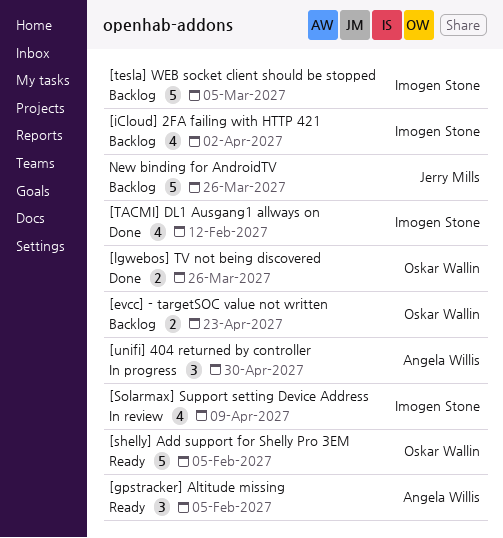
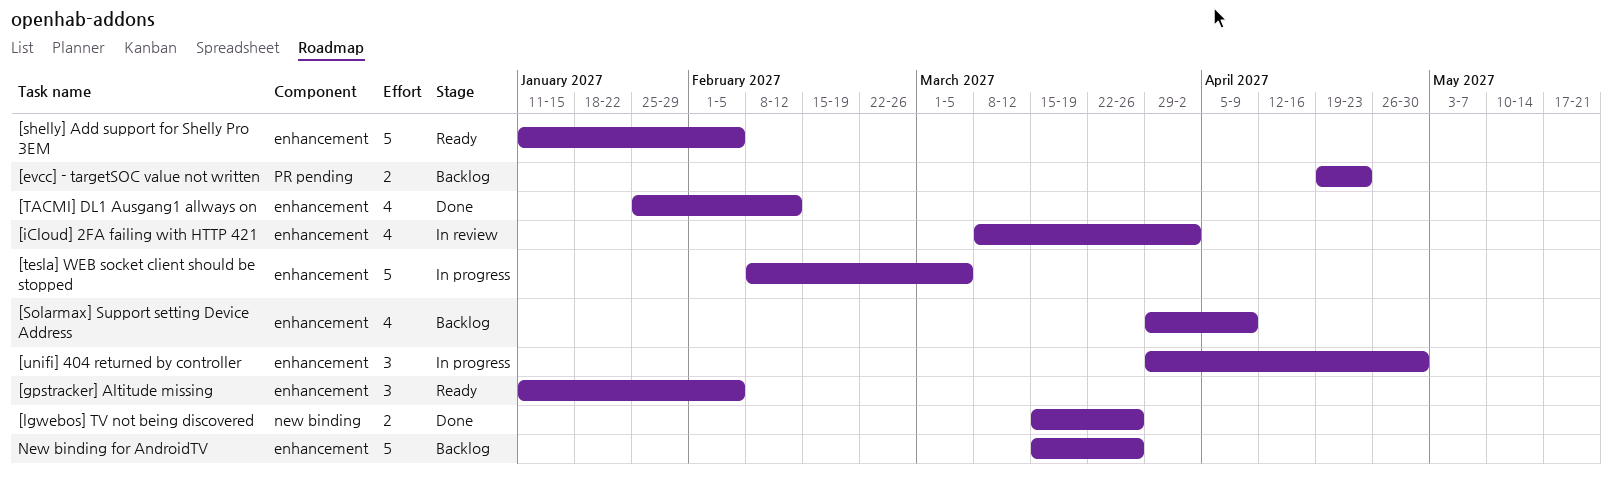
[iCloud] 2FA failing with HTTP 421, status: Backlog -> In review
[Solarmax] Support setting Device Address, status: In review -> Backlog
[tesla] WEB socket client should be stopped, status: Backlog -> In progress

